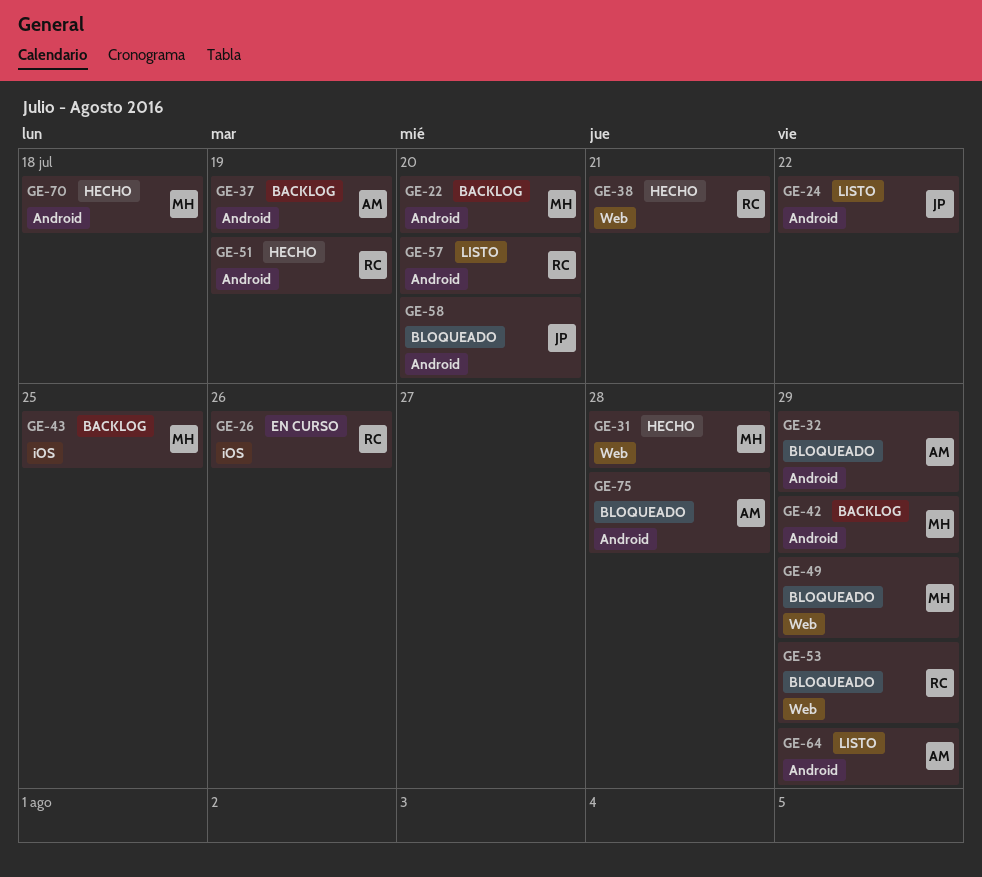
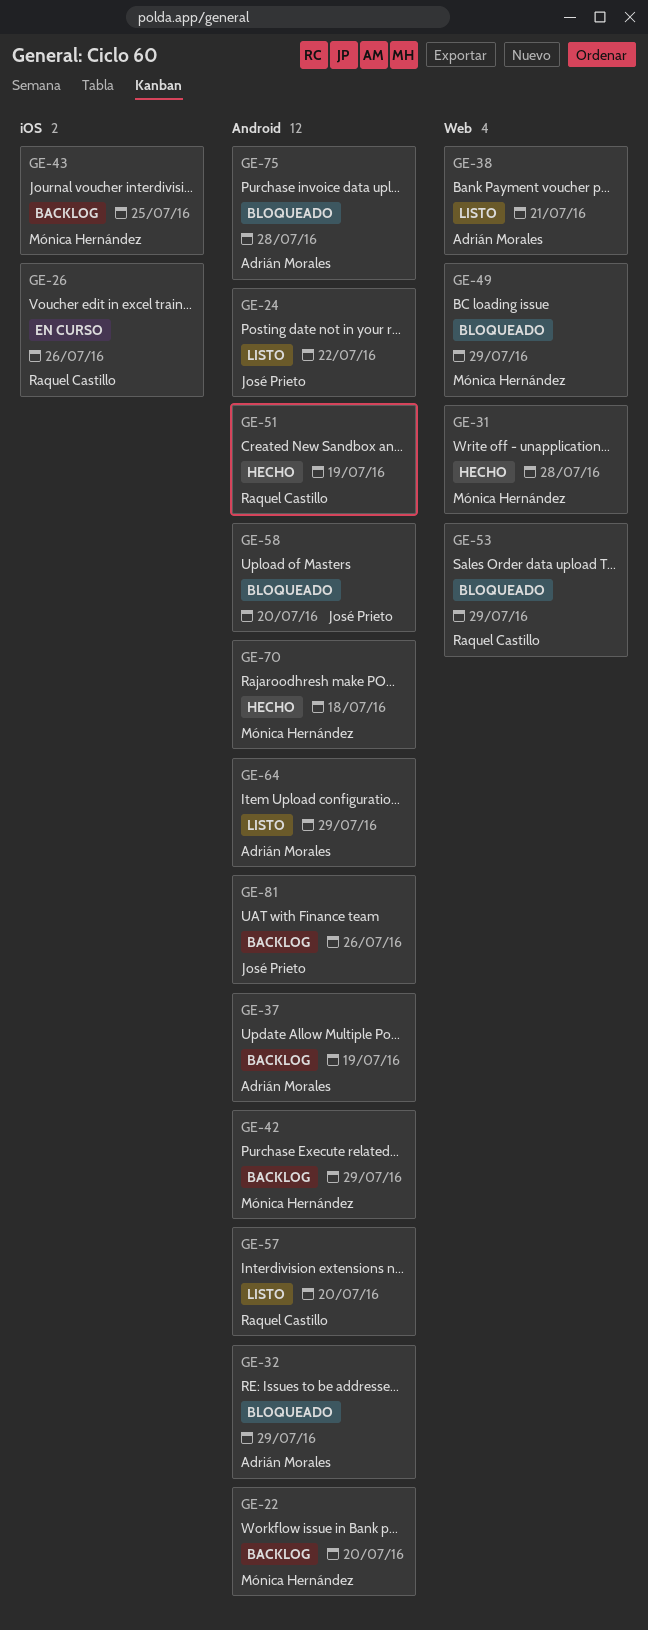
GE-38, status: Hecho -> Listo
GE-38, owner: Raquel Castillo -> Adrián Morales
GE-81: none -> present

